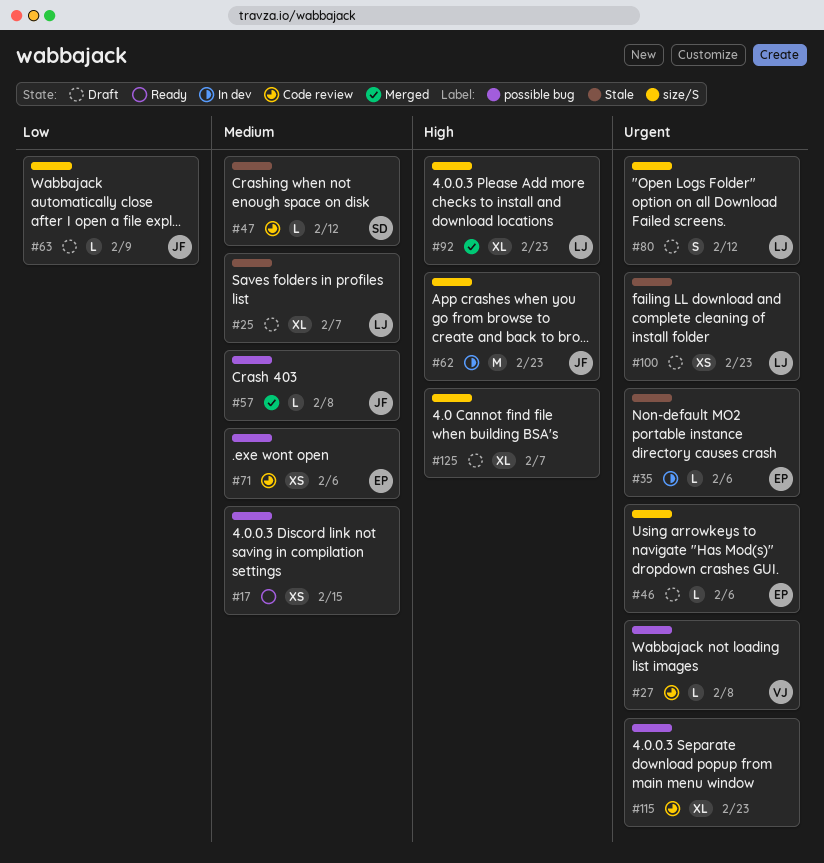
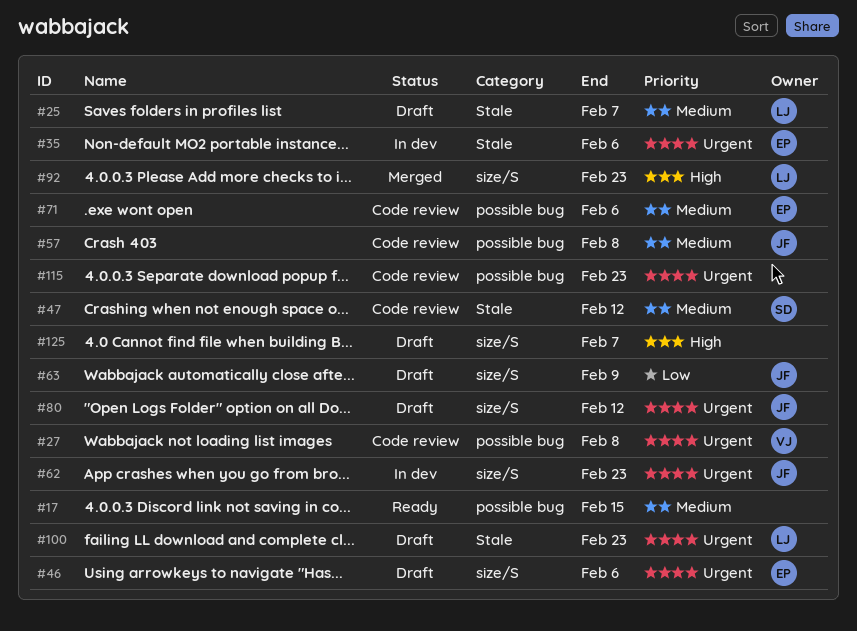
#57, status: Merged -> Code review
#62, priority: High -> Urgent
#80, owner: LJ -> JF

